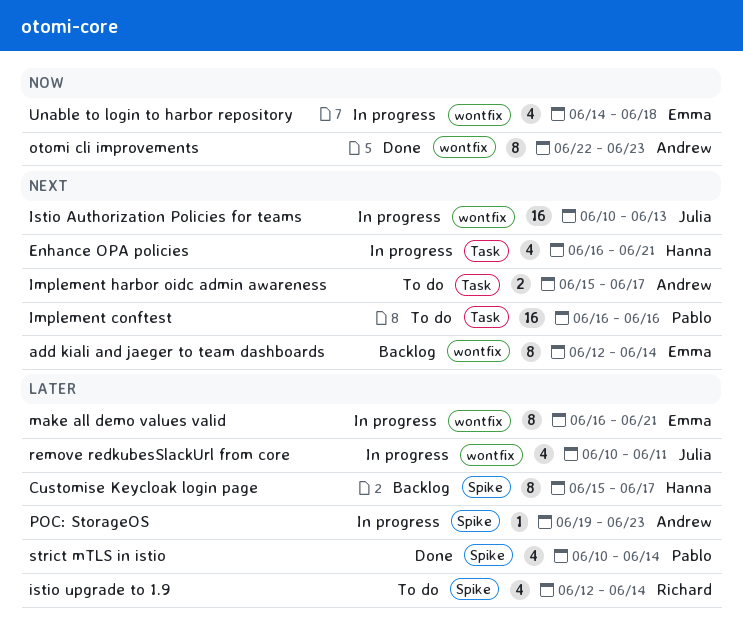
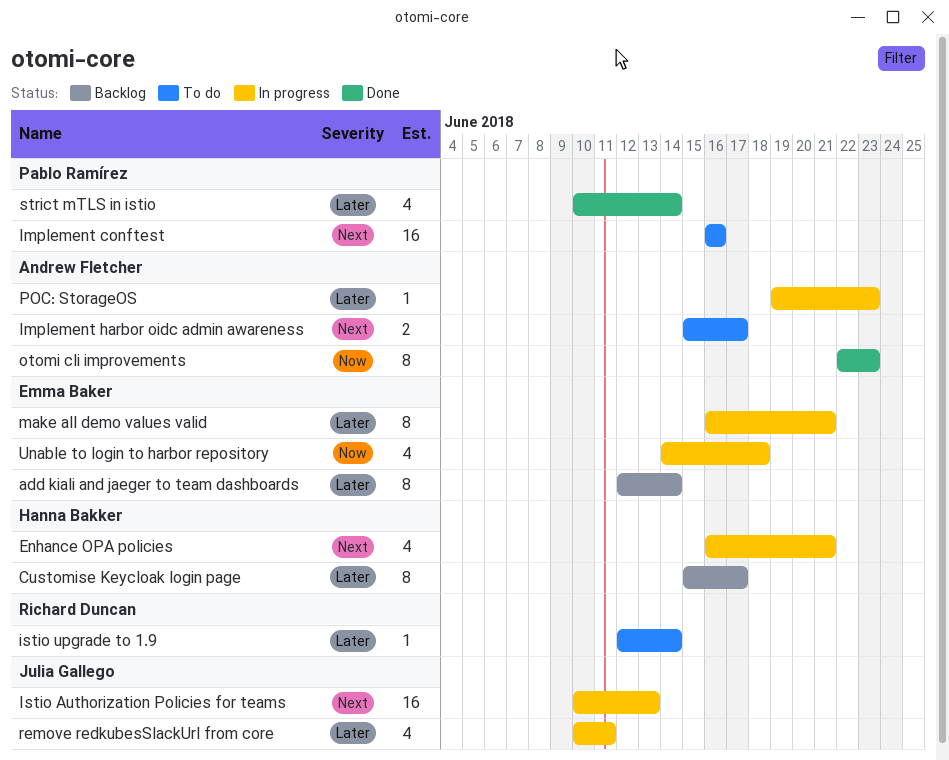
add kiali and jaeger to team dashboards, priority: Next -> Later
istio upgrade to 1.9, estimate: 4 -> 1

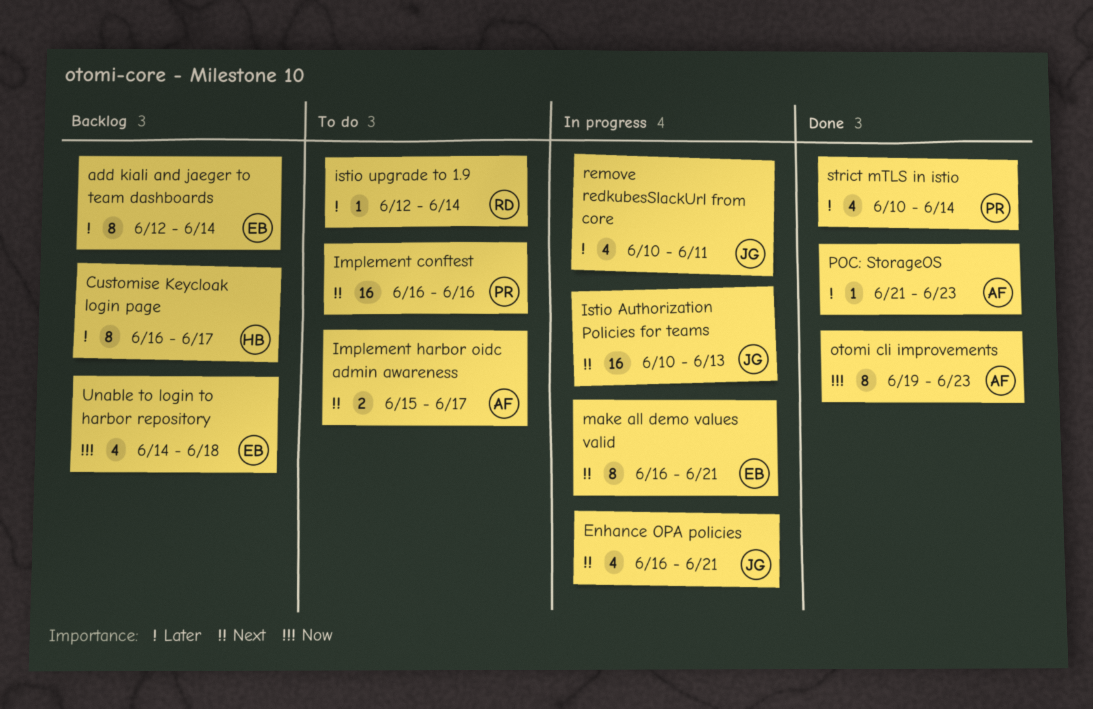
Customise Keycloak login page, start: Jun 15 -> Jun 16
Enhance OPA policies, owner: Hanna Bakker -> Julia Gallego
make all demo values valid, priority: Later -> Next
otomi cli improvements, start: Jun 22 -> Jun 19
POC: StorageOS, status: In progress -> Done
POC: StorageOS, start: Jun 19 -> Jun 21
Unable to login to harbor repository, status: In progress -> Backlog

